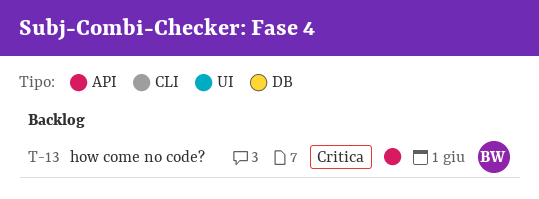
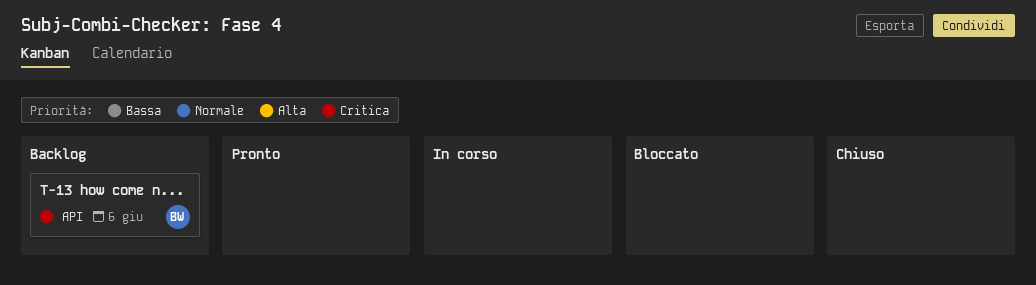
T-13, due: Jun 1 -> Jun 6

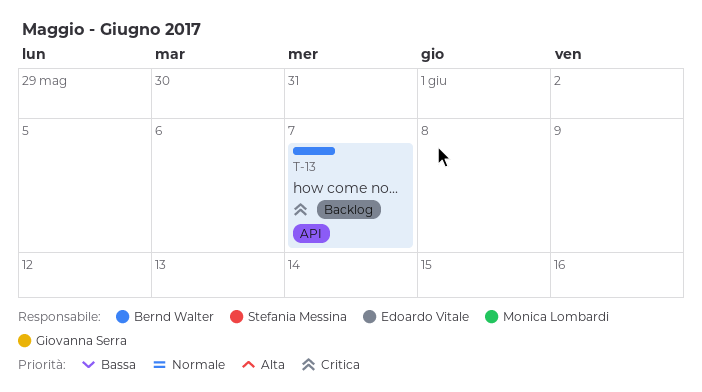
T-13, due: Jun 6 -> Jun 7

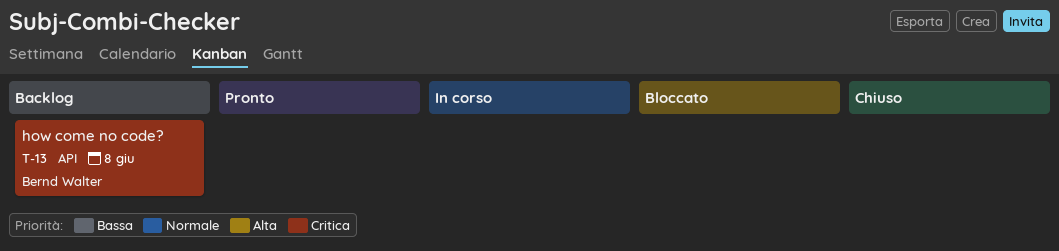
T-13, due: Jun 7 -> Jun 8

